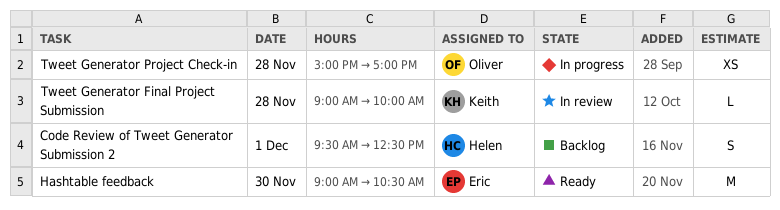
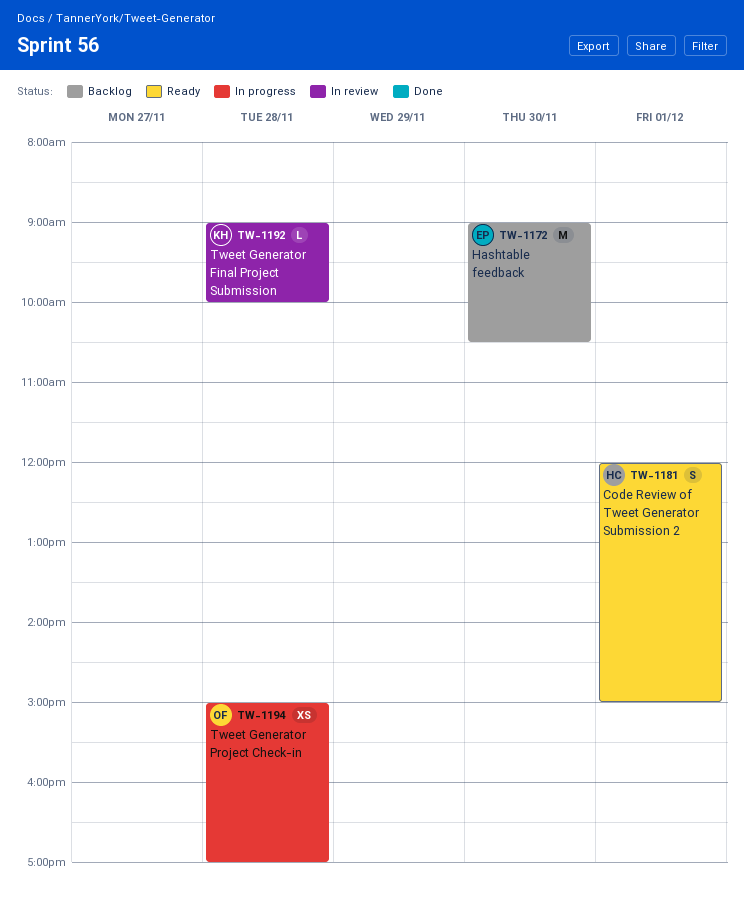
Code Review of Tweet Generator Submission 2, status: Backlog -> Ready
Code Review of Tweet Generator Submission 2, begins: 09:30 -> 12:00
Code Review of Tweet Generator Submission 2, ends: 12:30 -> 15:00
Hashtable feedback, status: Ready -> Backlog

